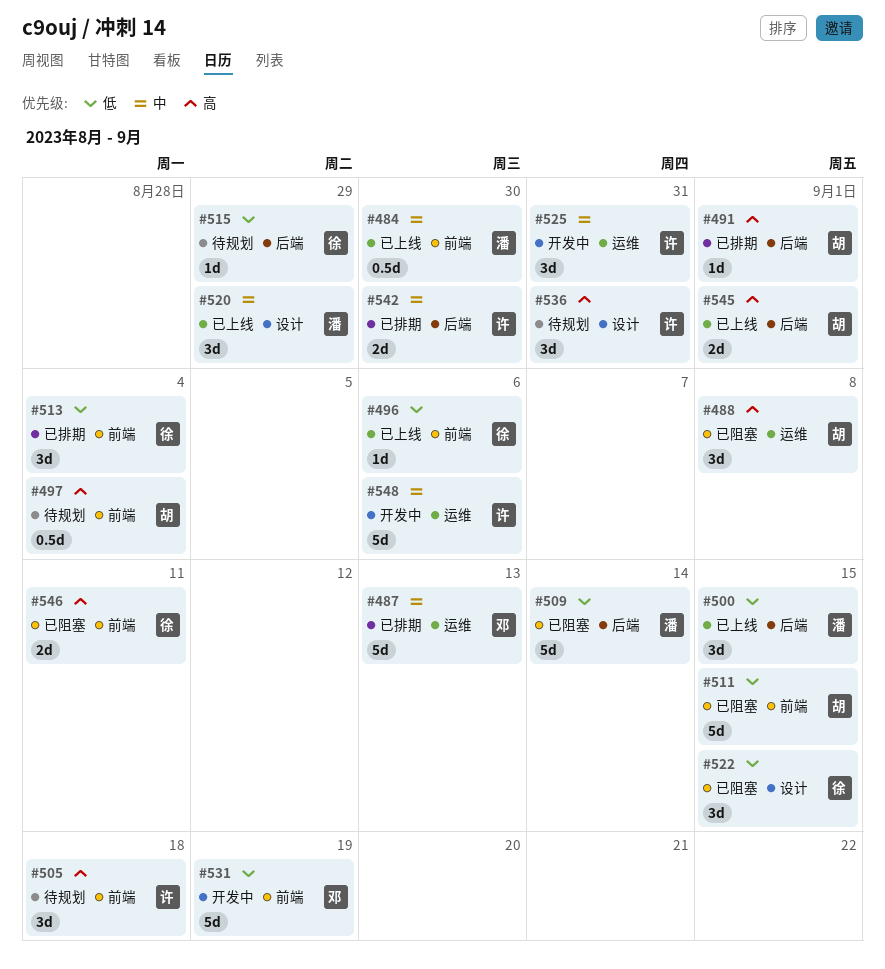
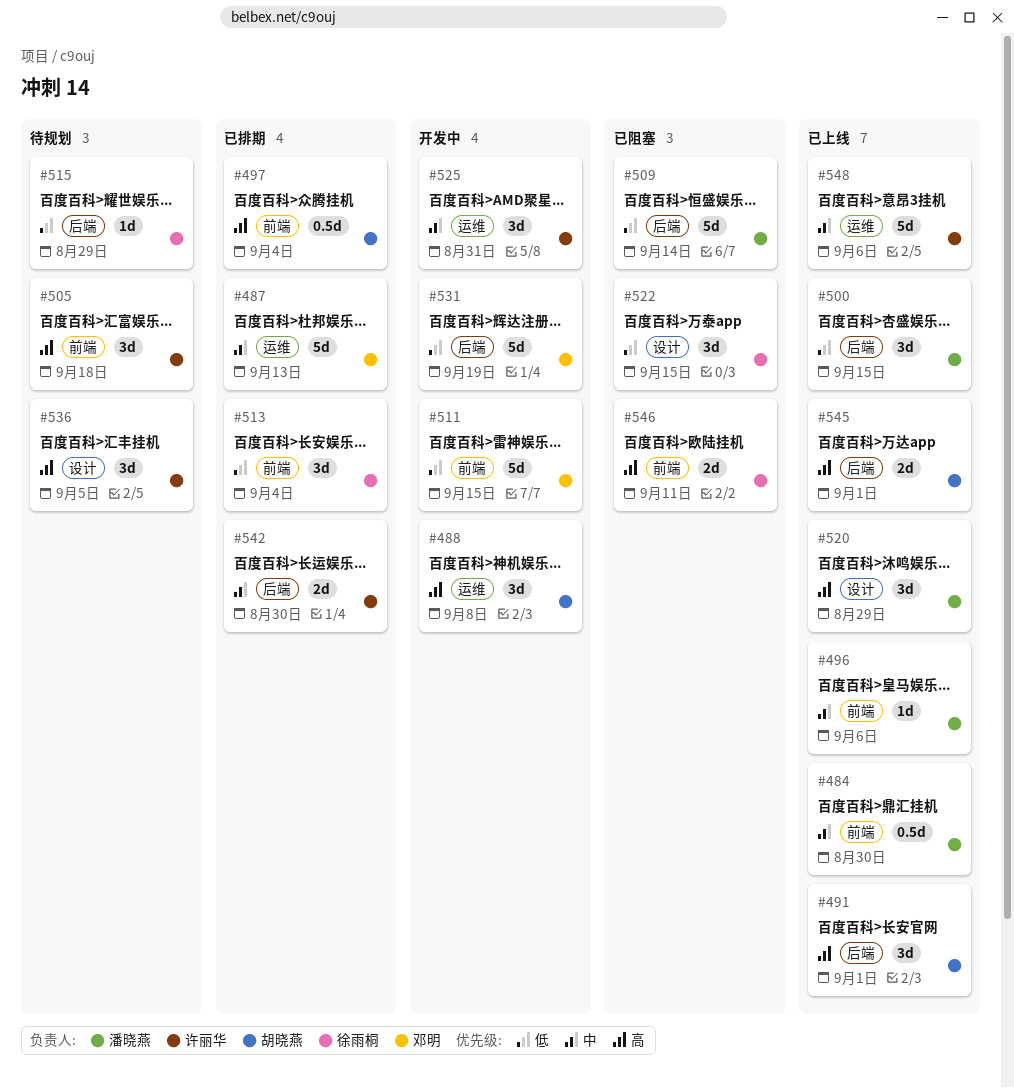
#488, status: 已阻塞 -> 开发中
#491, status: 已排期 -> 已上线
#491, estimate: 1d -> 3d
#496, owner: 徐雨桐 -> 潘晓燕
#496, priority: 低 -> 中
#497, status: 待规划 -> 已排期
#511, status: 已阻塞 -> 开发中
#511, owner: 胡晓燕 -> 邓明
#520, priority: 中 -> 高
#531, label: 前端 -> 后端
#536, due: Aug 31 -> Sep 5
#548, status: 开发中 -> 已上线

